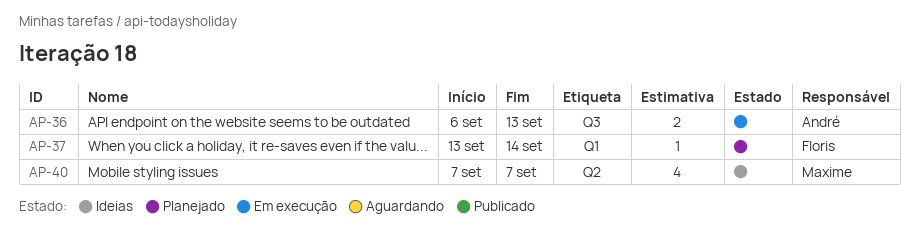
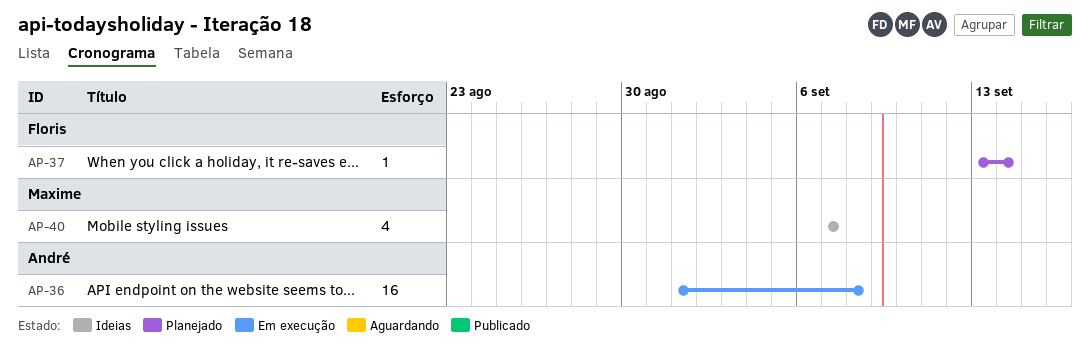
AP-36, estimate: 2 -> 16
AP-36, start: Sep 6 -> Sep 1
AP-36, due: Sep 13 -> Sep 8

